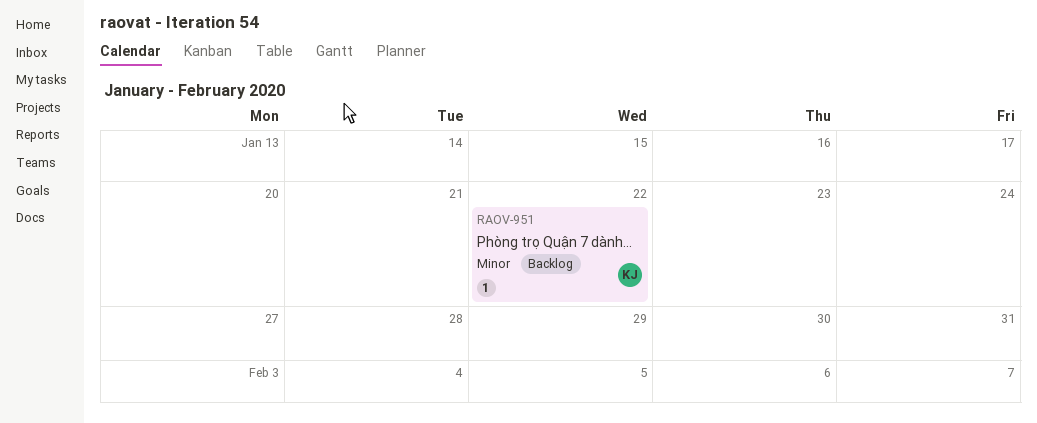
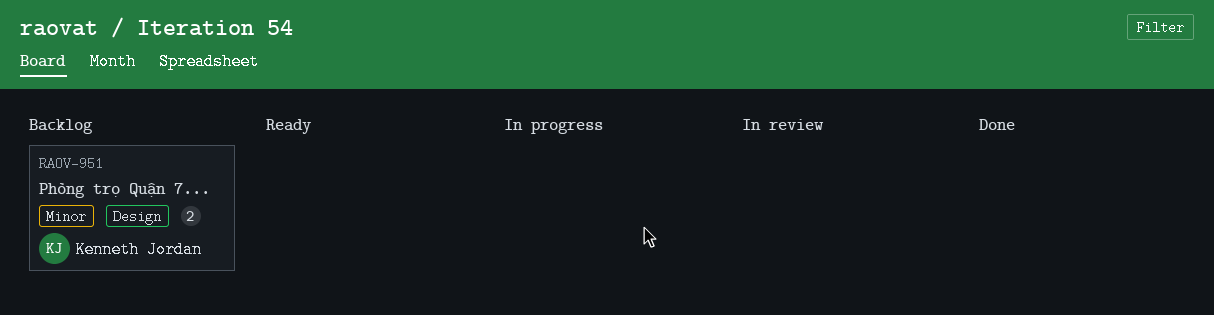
RAOV-951, estimate: 1 -> 2

